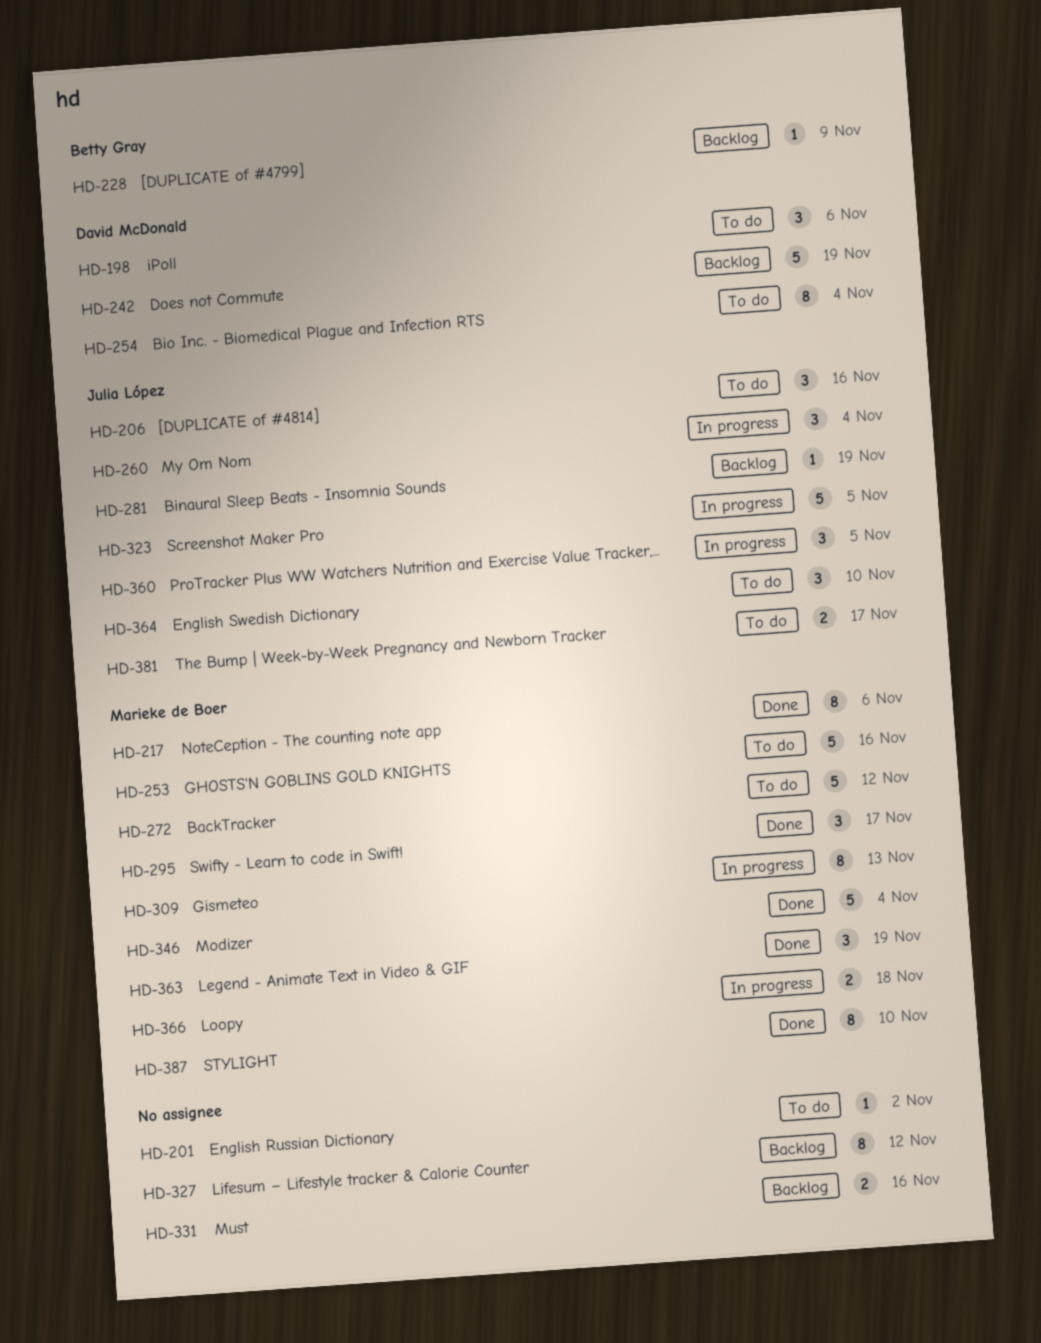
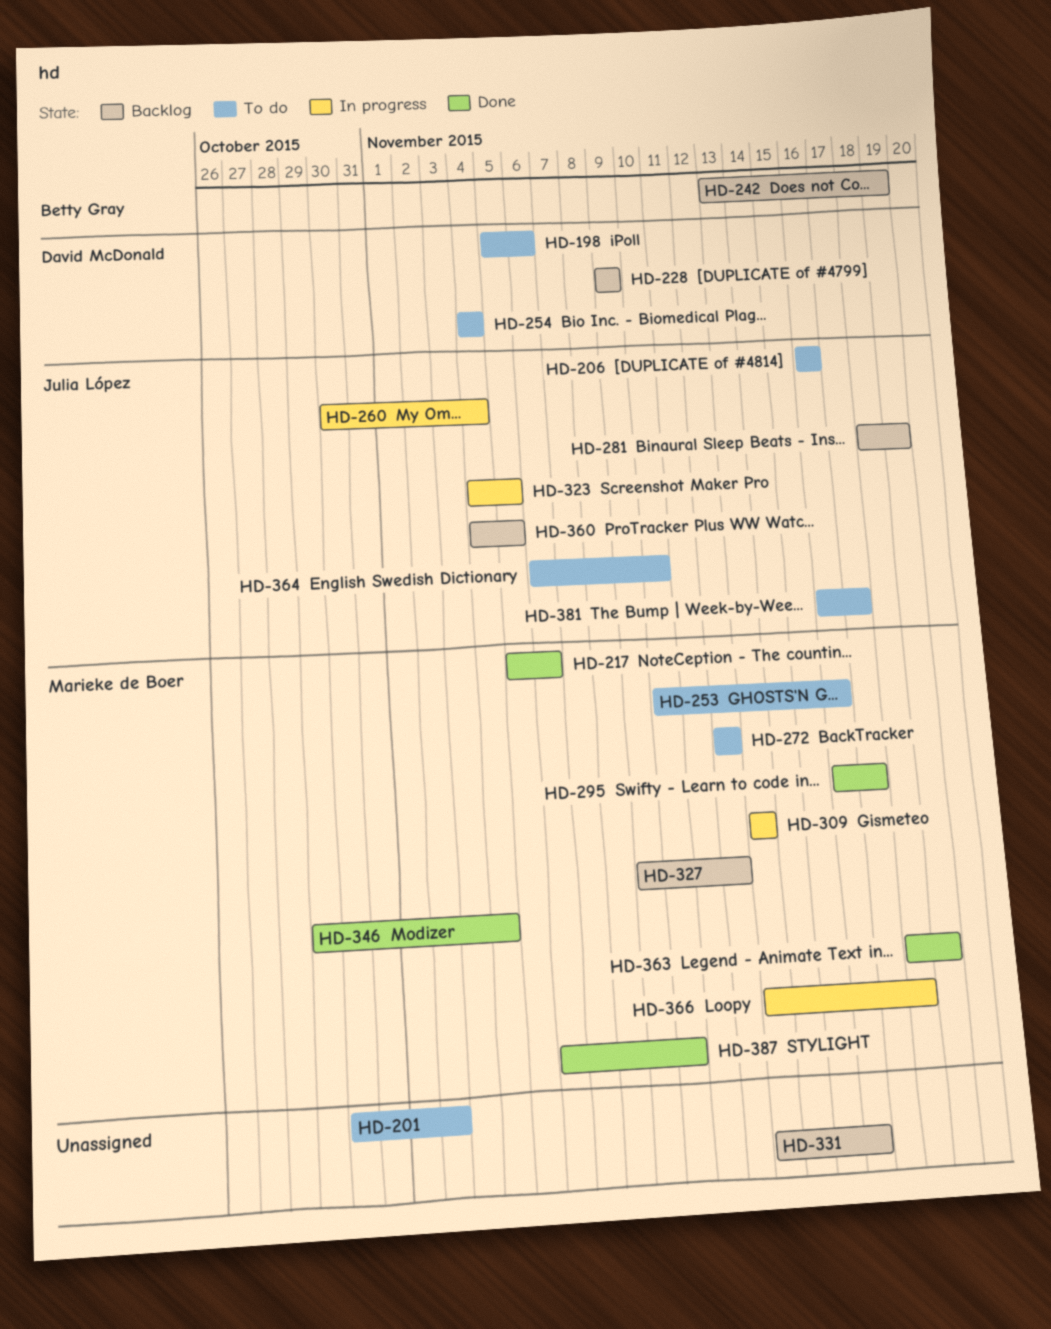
HD-228, owner: Betty Gray -> David McDonald
HD-242, owner: David McDonald -> Betty Gray
HD-327, owner: none -> Marieke de Boer
HD-360, status: In progress -> Backlog

